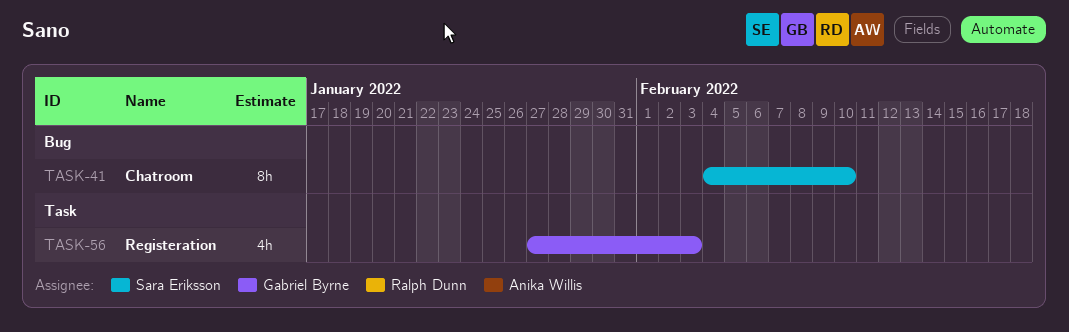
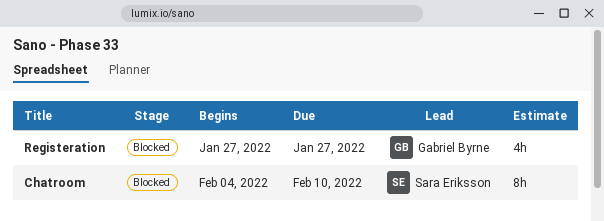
Registeration, due: Feb 3 -> Jan 27

